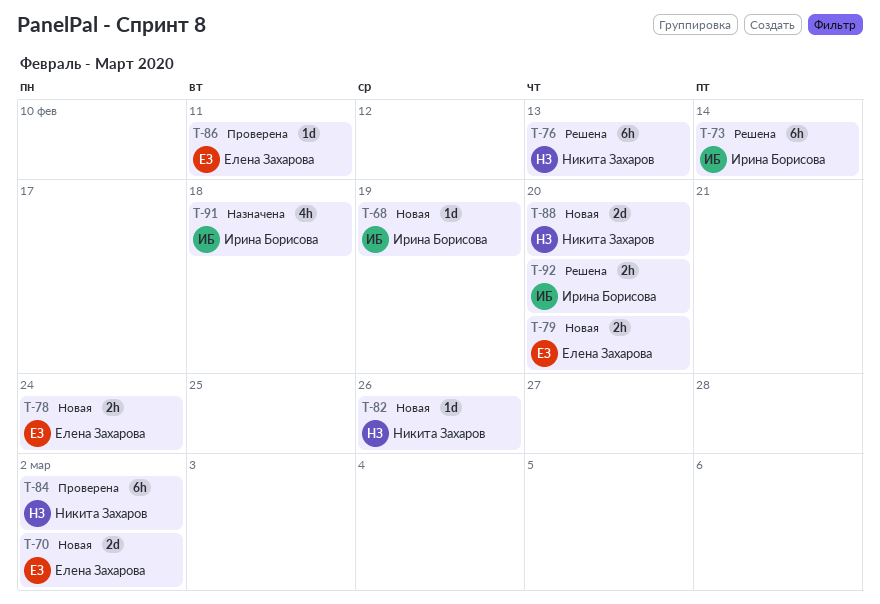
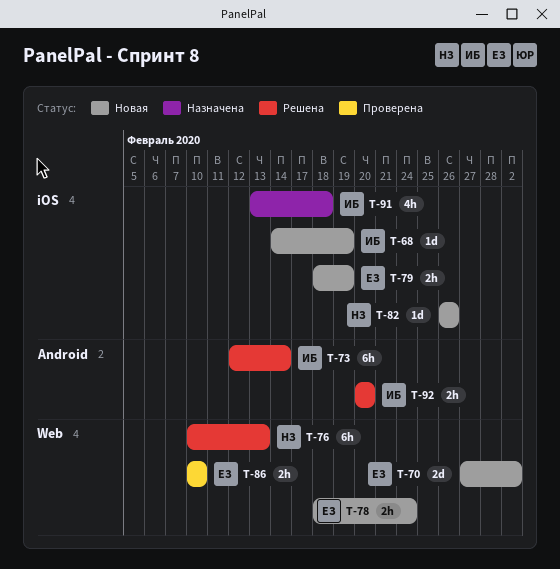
T-79, due: Feb 20 -> Feb 19
T-84: present -> none
T-86, estimate: 1d -> 2h
T-86, due: Feb 11 -> Feb 10
T-88: present -> none

